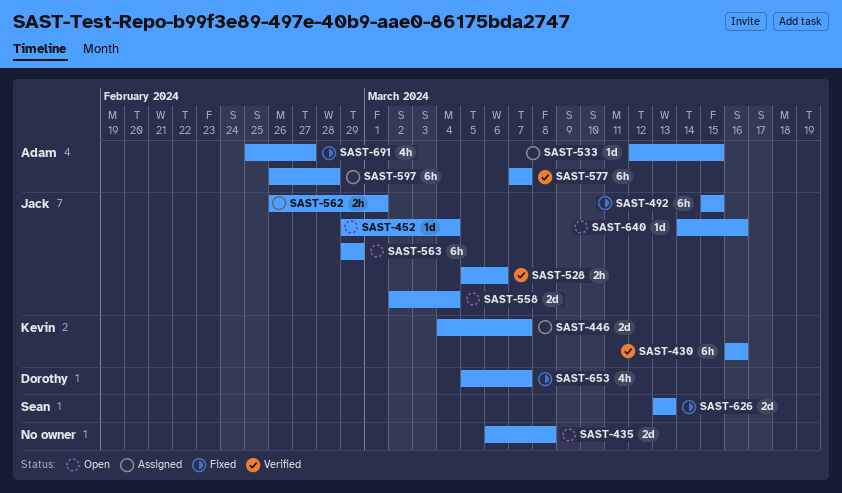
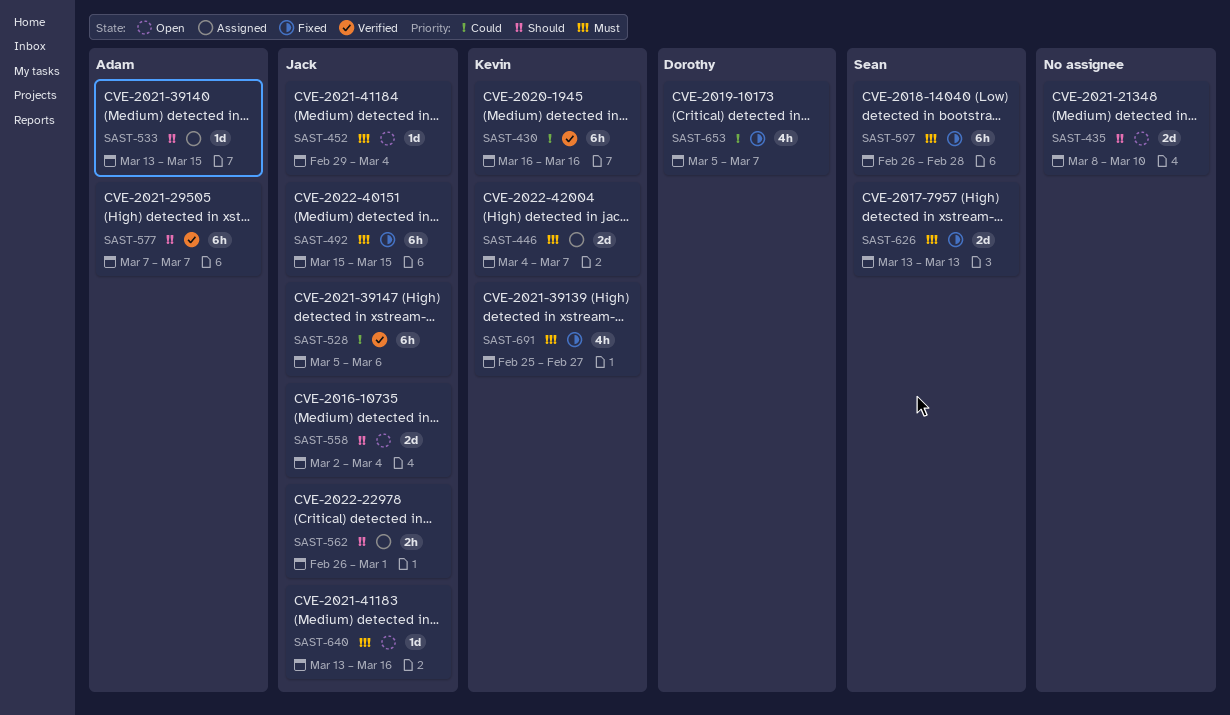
SAST-435, start: Mar 6 -> Mar 8
SAST-435, due: Mar 8 -> Mar 10
SAST-528, estimate: 2h -> 6h
SAST-533, start: Mar 12 -> Mar 13
SAST-563: present -> none
SAST-597, status: Assigned -> Fixed
SAST-597, owner: Adam -> Sean
SAST-640, start: Mar 14 -> Mar 13
SAST-691, owner: Adam -> Kevin

